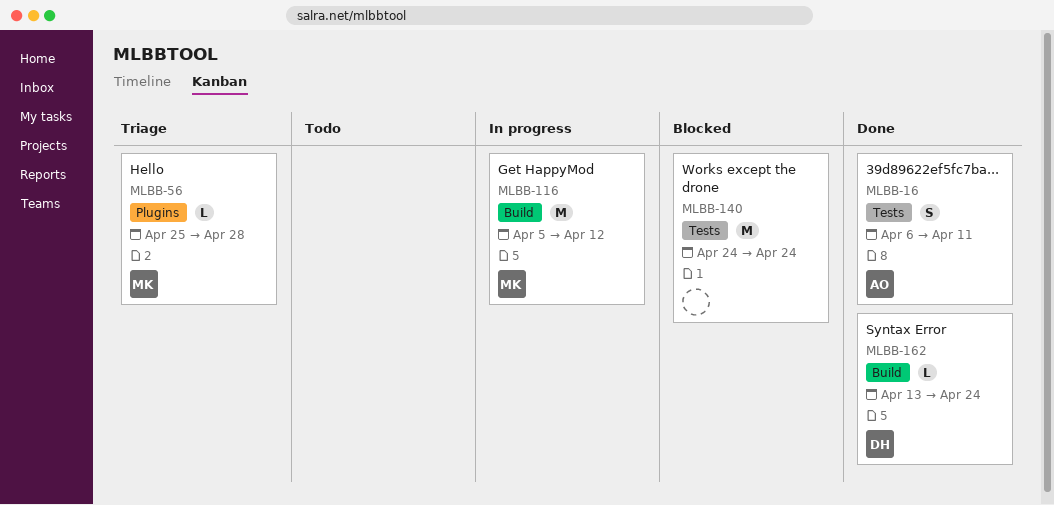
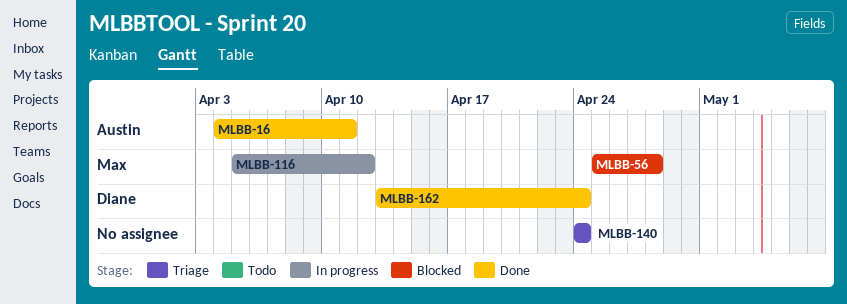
MLBB-16, start: Apr 6 -> Apr 4
MLBB-56, status: Triage -> Blocked
MLBB-140, status: Blocked -> Triage

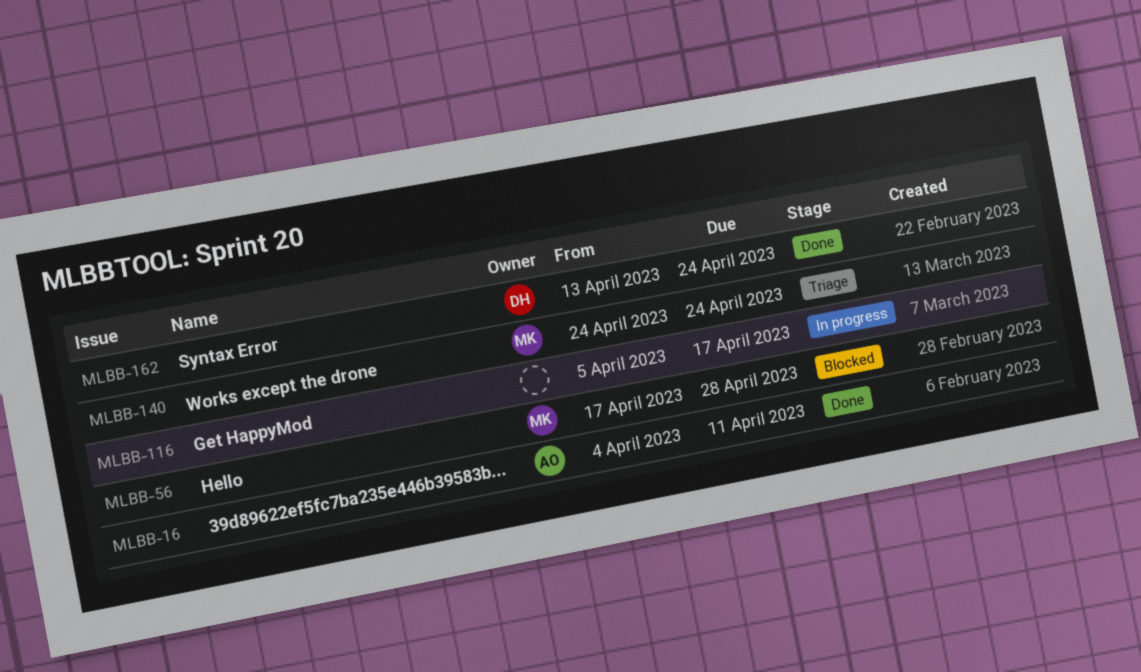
MLBB-56, start: Apr 25 -> Apr 17
MLBB-116, owner: Max -> none
MLBB-116, due: Apr 12 -> Apr 17
MLBB-140, owner: none -> Max

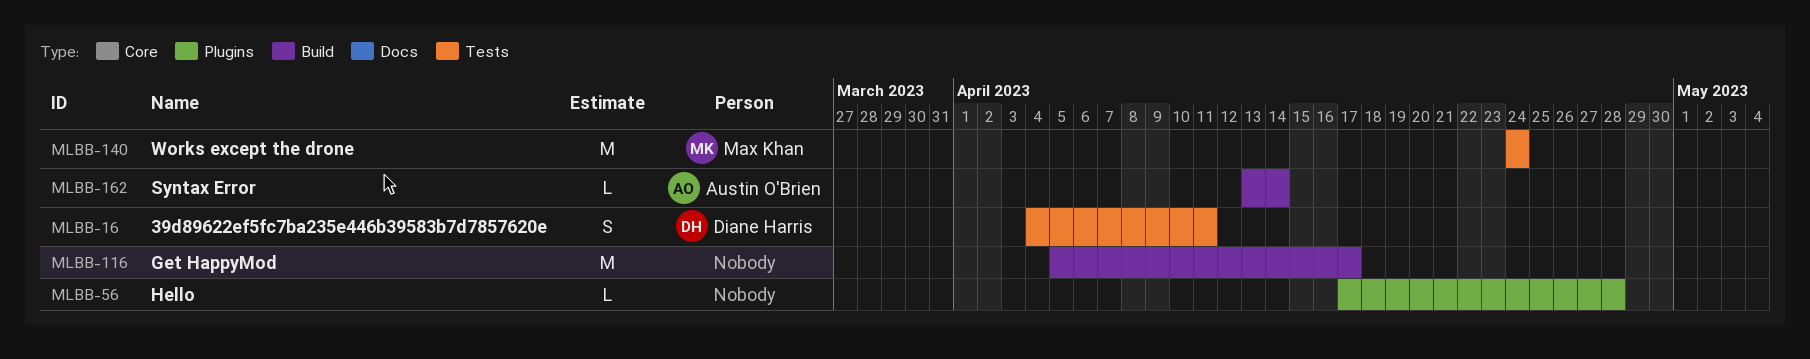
MLBB-16, owner: Austin O'Brien -> Diane Harris
MLBB-56, owner: Max Khan -> none
MLBB-162, owner: Diane Harris -> Austin O'Brien
MLBB-162, due: Apr 24 -> Apr 14

